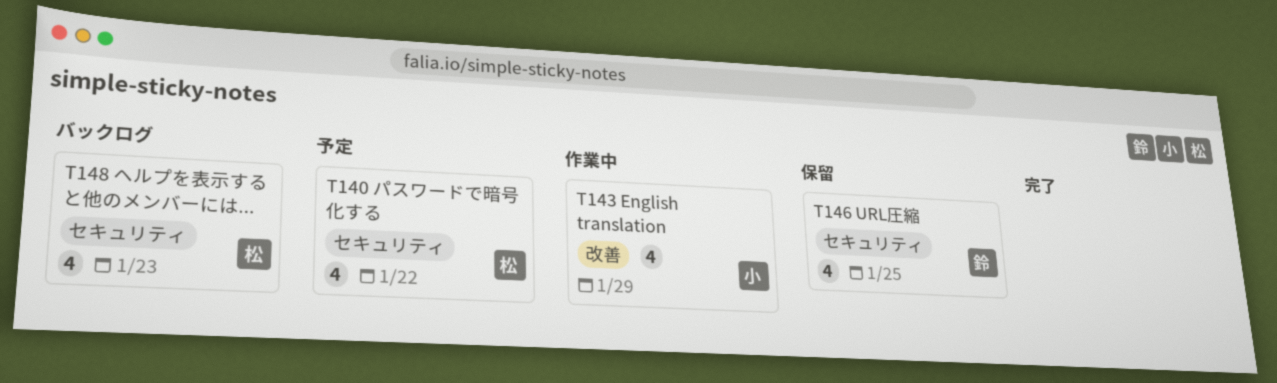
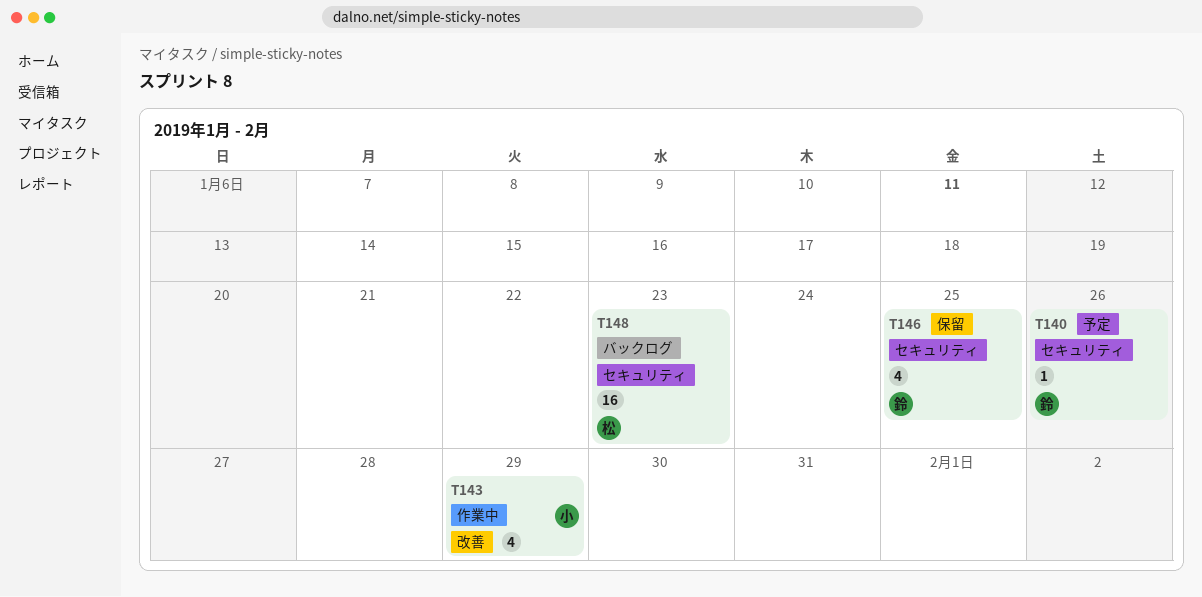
T140, owner: 松 -> 鈴
T140, estimate: 4 -> 1
T140, due: Jan 22 -> Jan 26
T148, estimate: 4 -> 16

